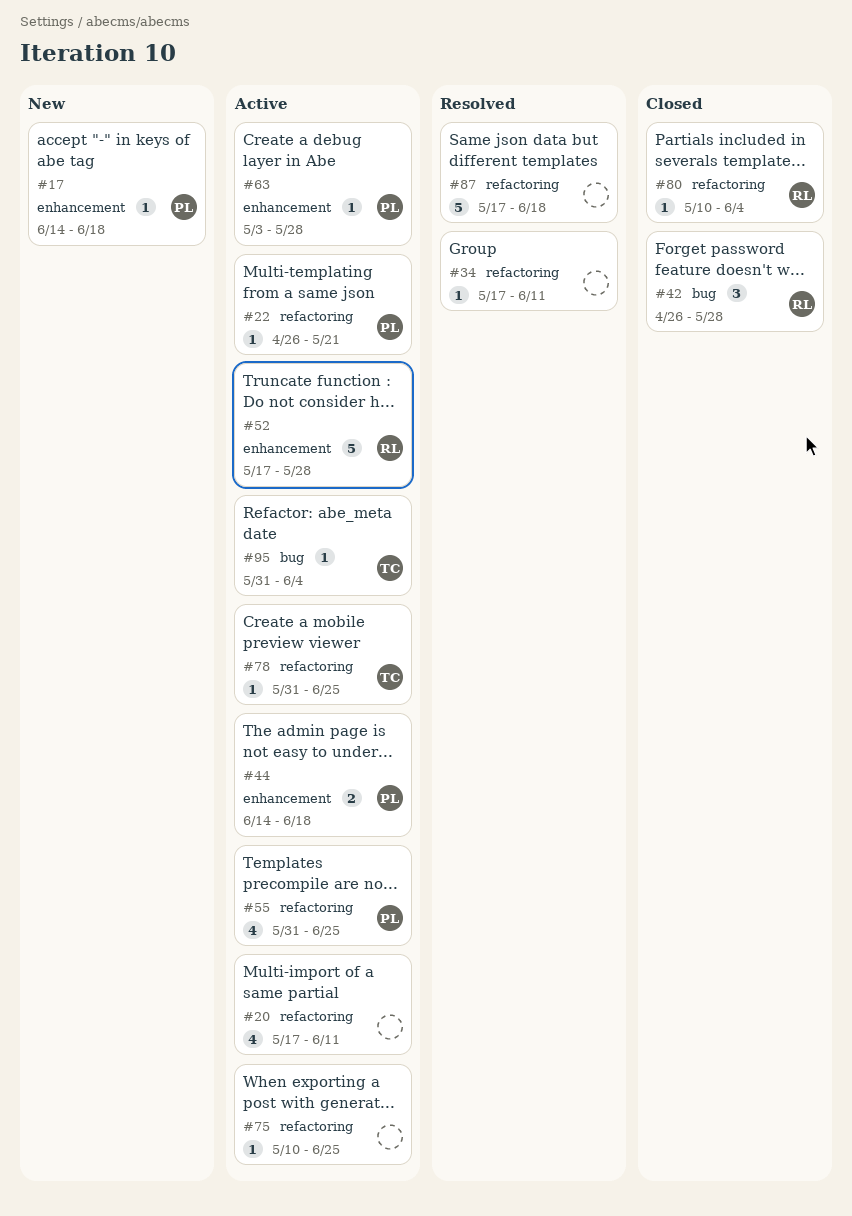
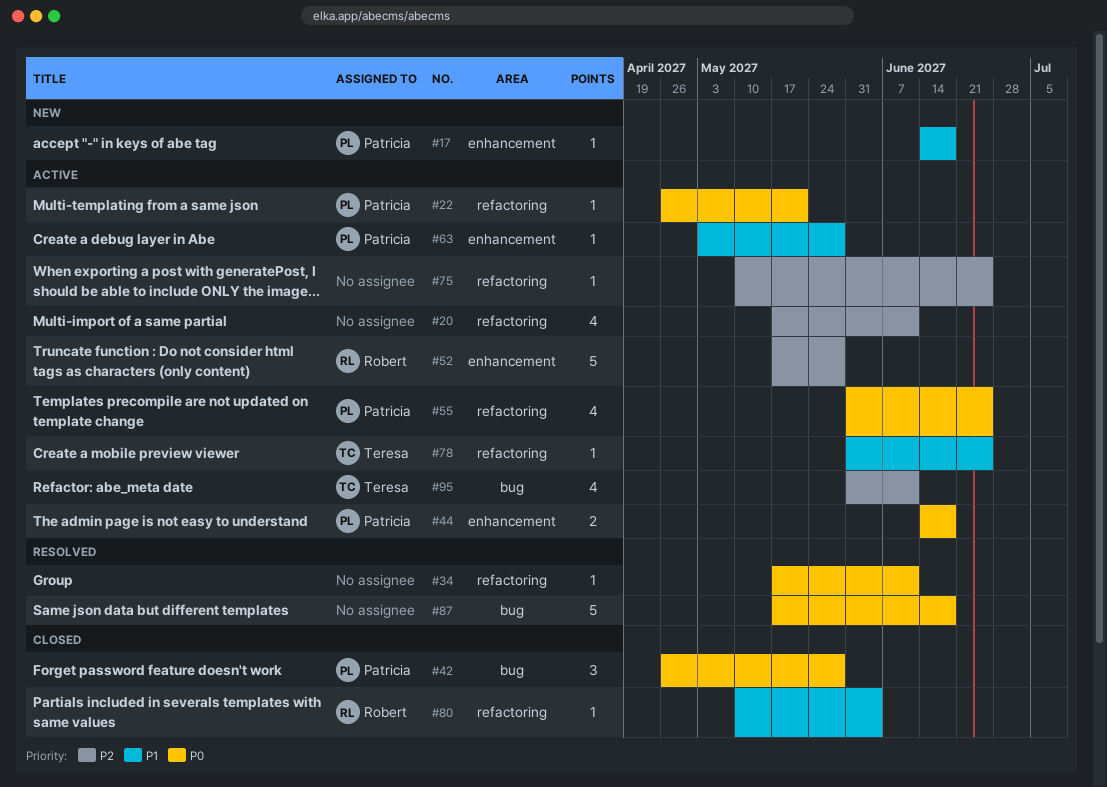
#42, owner: Robert -> Patricia
#87, label: refactoring -> bug
#95, estimate: 1 -> 4
#95, due: Jun 4 -> Jun 11

